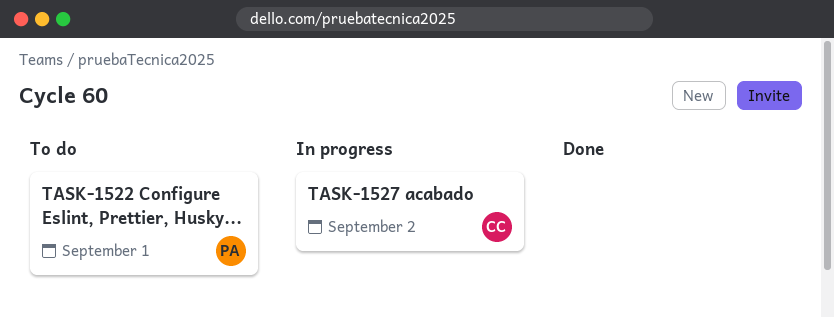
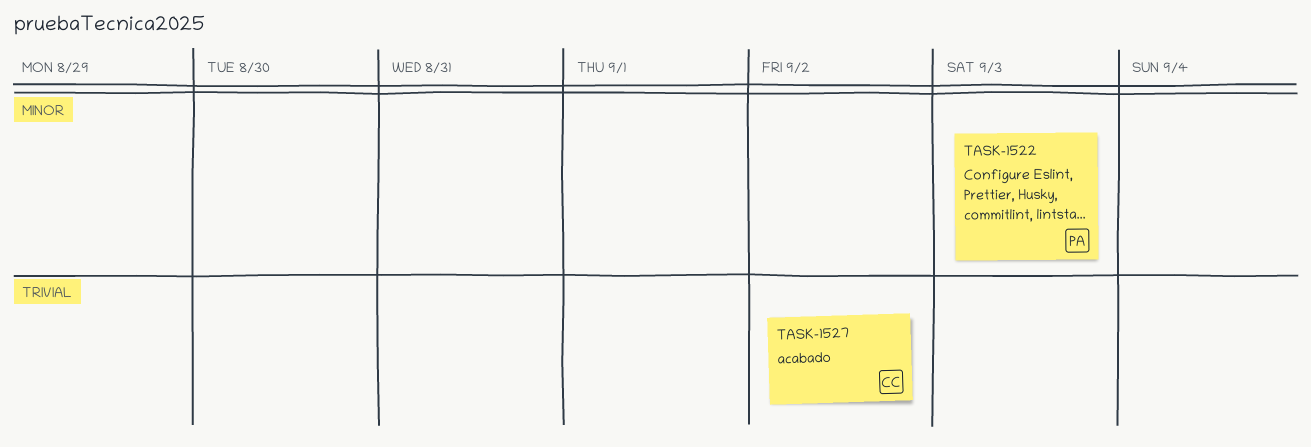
TASK-1522, due: Sep 1 -> Sep 3

